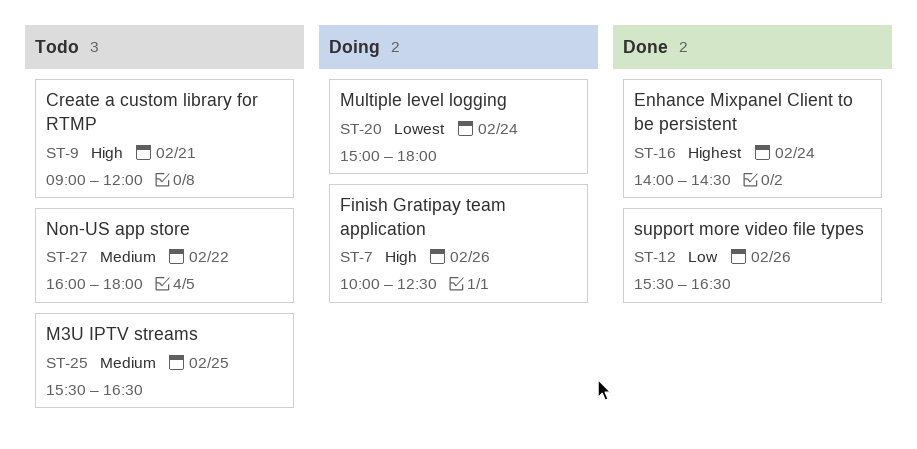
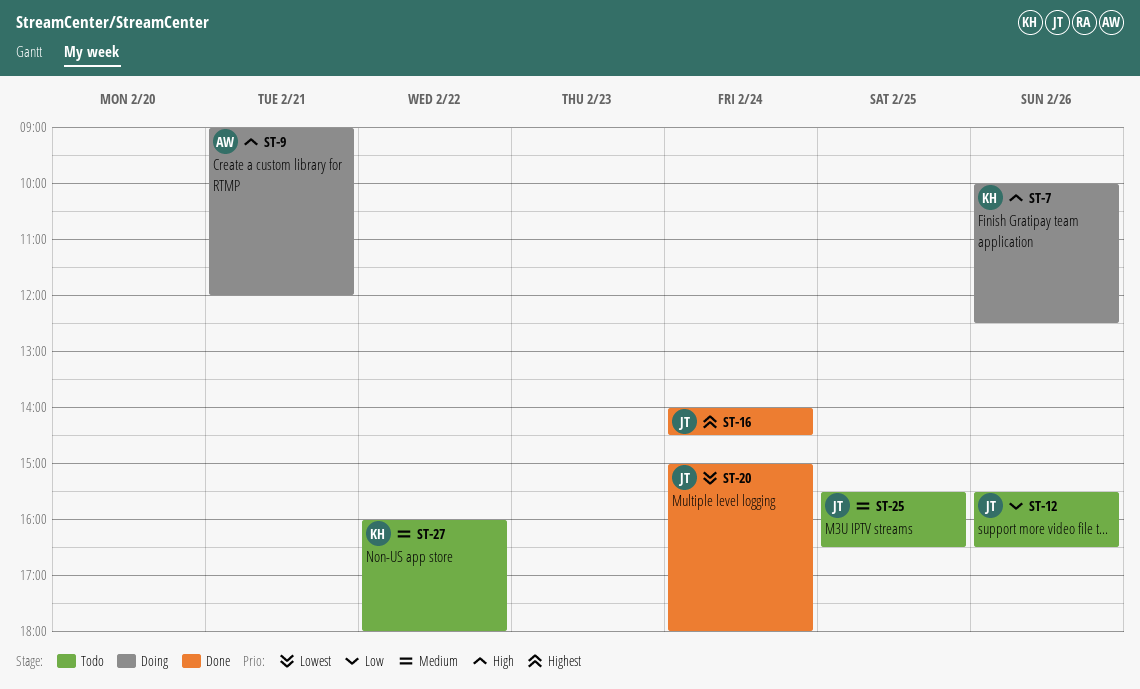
ST-9, status: Todo -> Doing
ST-12, status: Done -> Todo
ST-20, status: Doing -> Done

